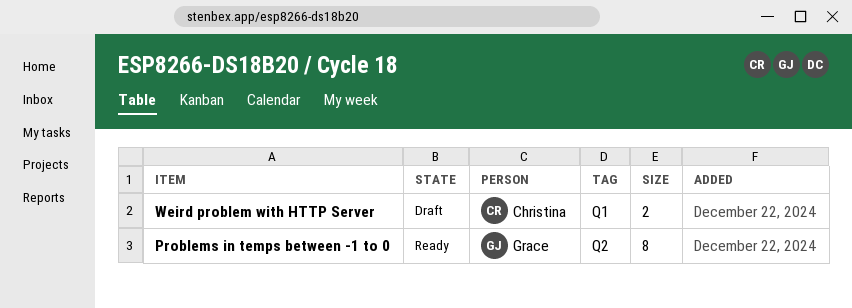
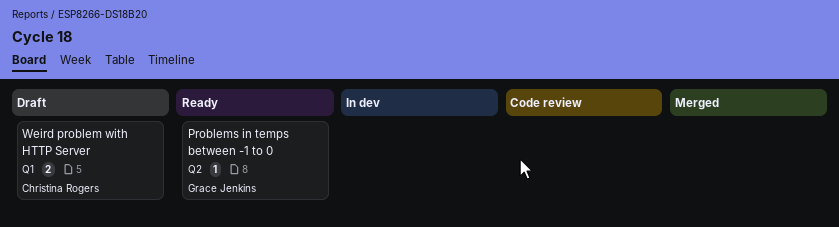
Problems in temps between -1 to 0, estimate: 8 -> 1

